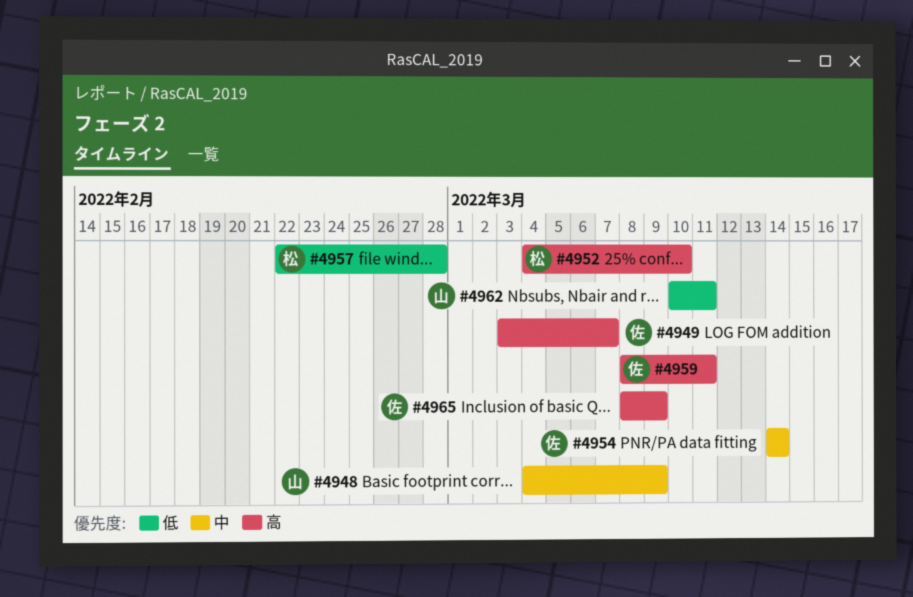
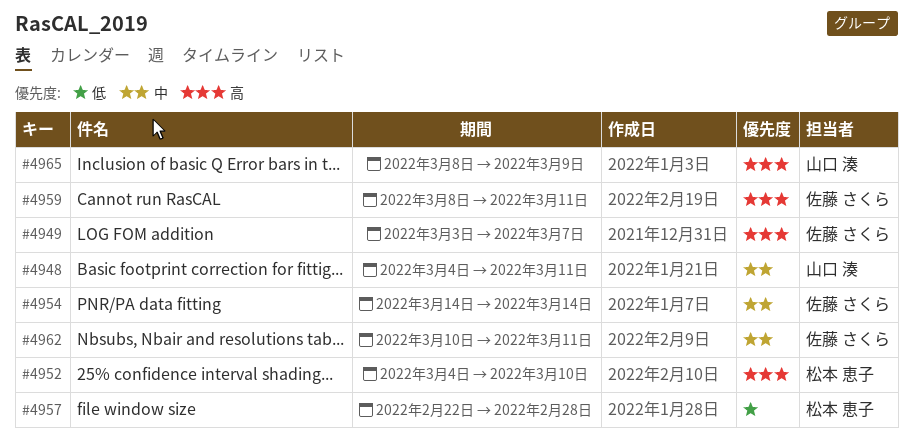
#4948, due: Mar 9 -> Mar 11
#4962, owner: 山口 湊 -> 佐藤 さくら
#4962, priority: 低 -> 中
#4965, owner: 佐藤 さくら -> 山口 湊

